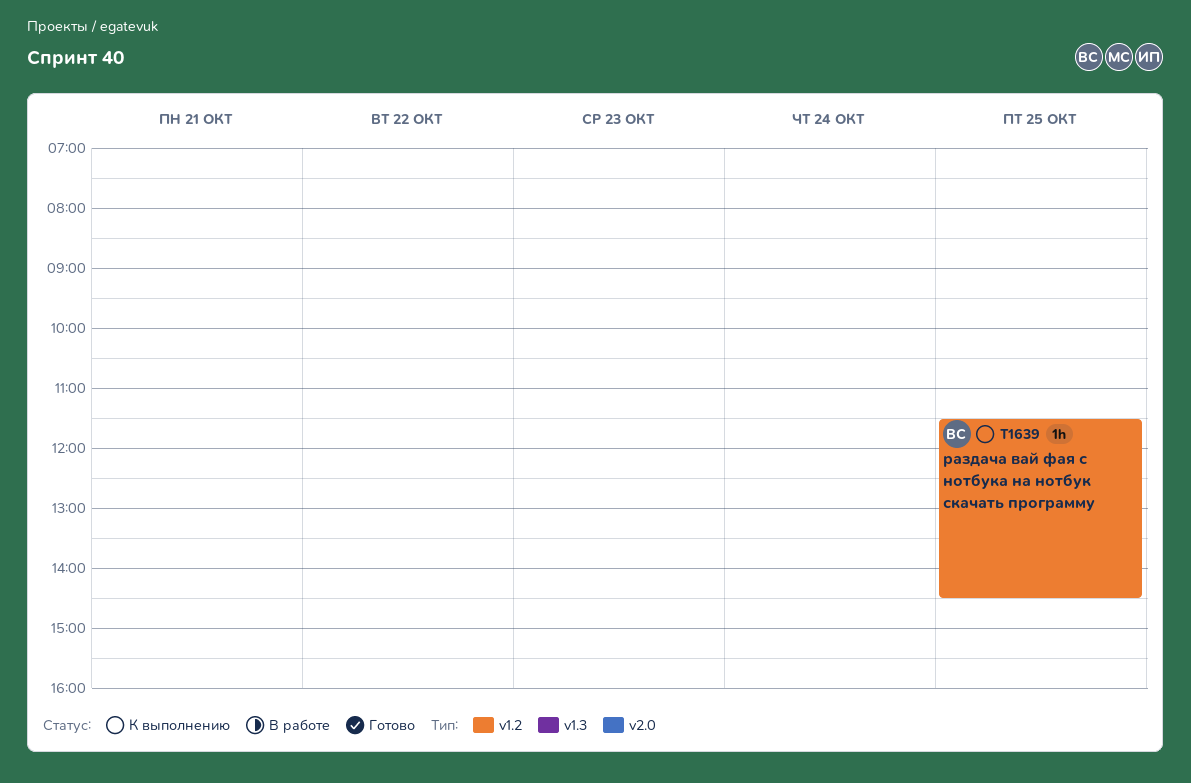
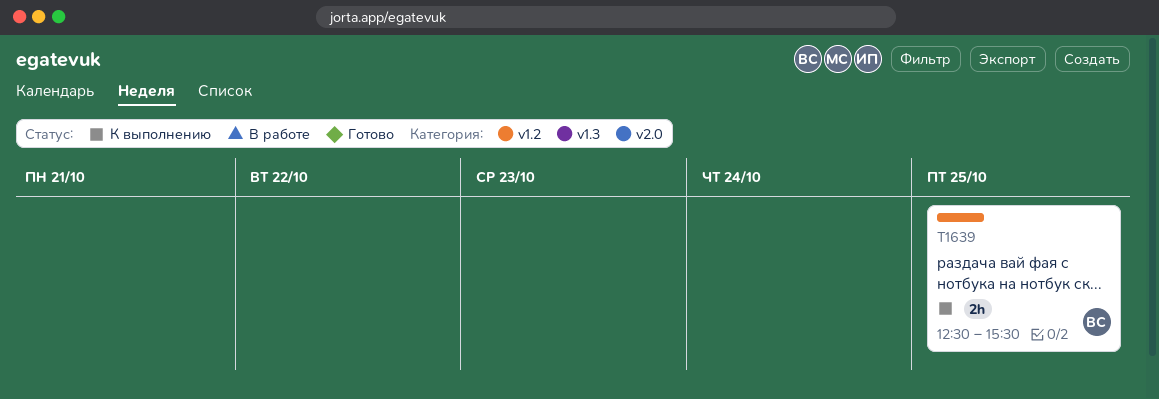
T1639, estimate: 1h -> 2h
T1639, begins: 11:30 -> 12:30
T1639, ends: 14:30 -> 15:30

